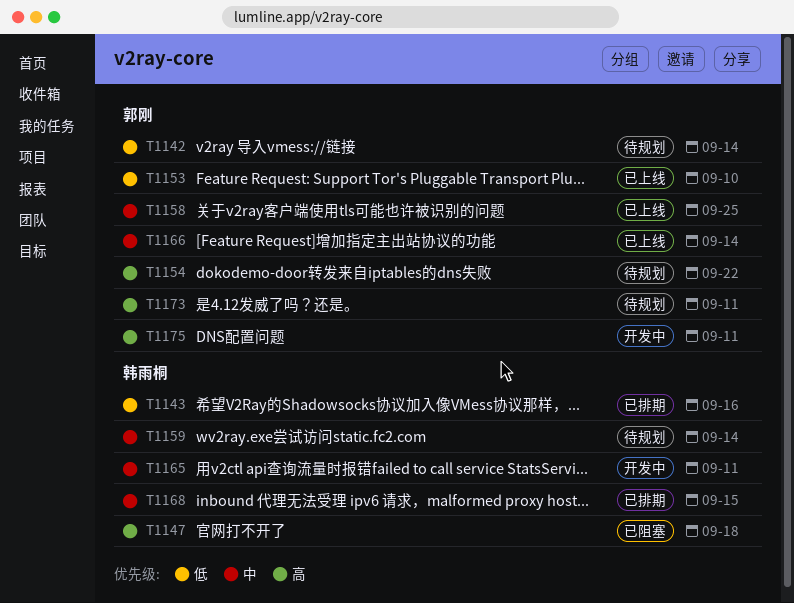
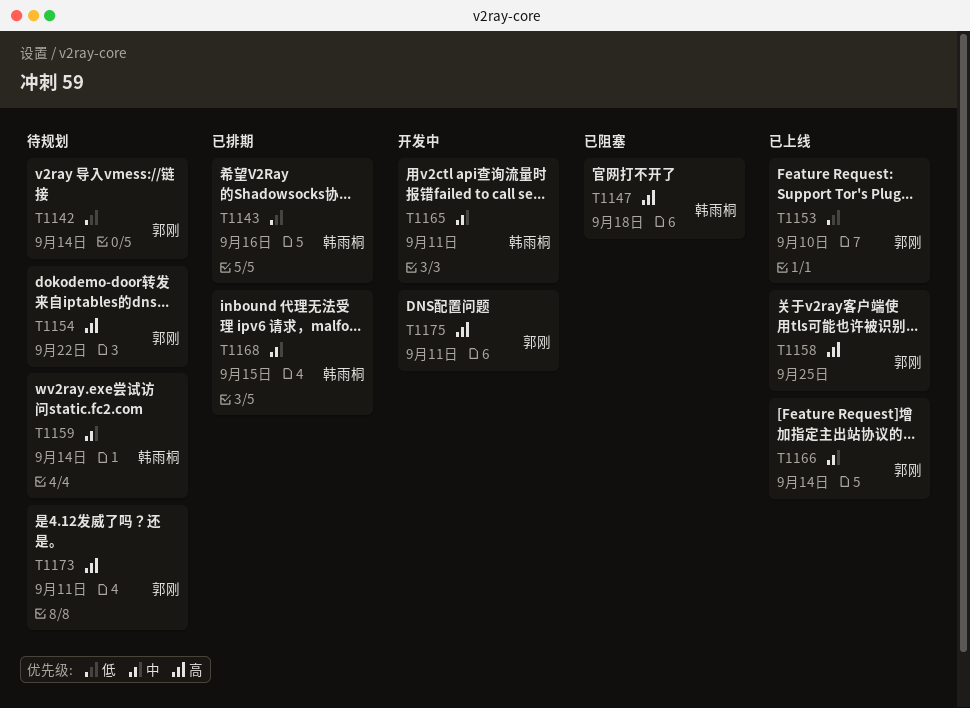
T1158, priority: 中 -> 高

